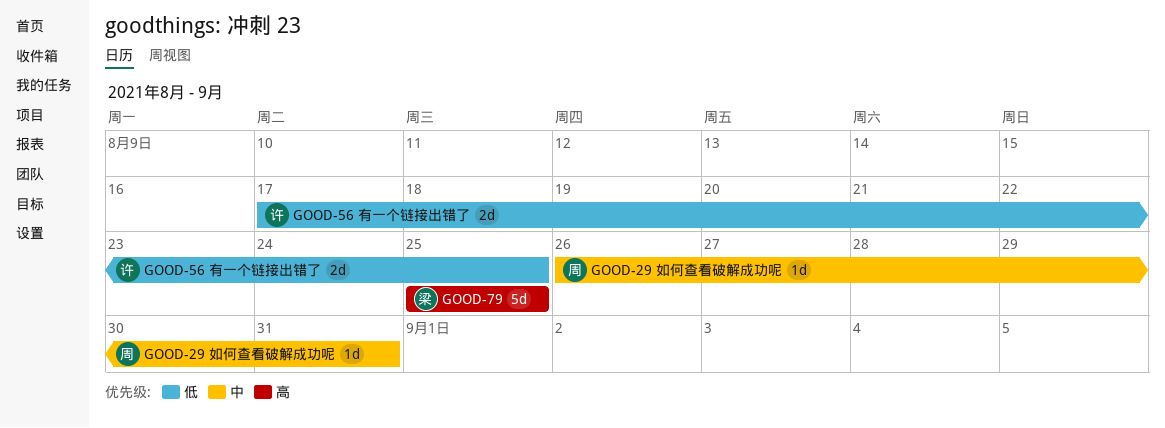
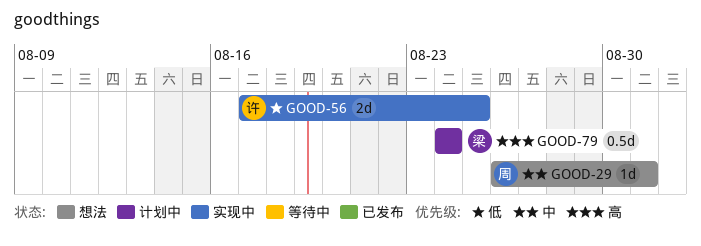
GOOD-79, estimate: 5d -> 0.5d
GOOD-79, start: Aug 25 -> Aug 24
GOOD-79, due: Aug 25 -> Aug 24

